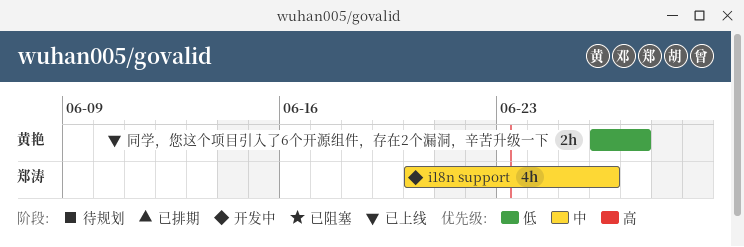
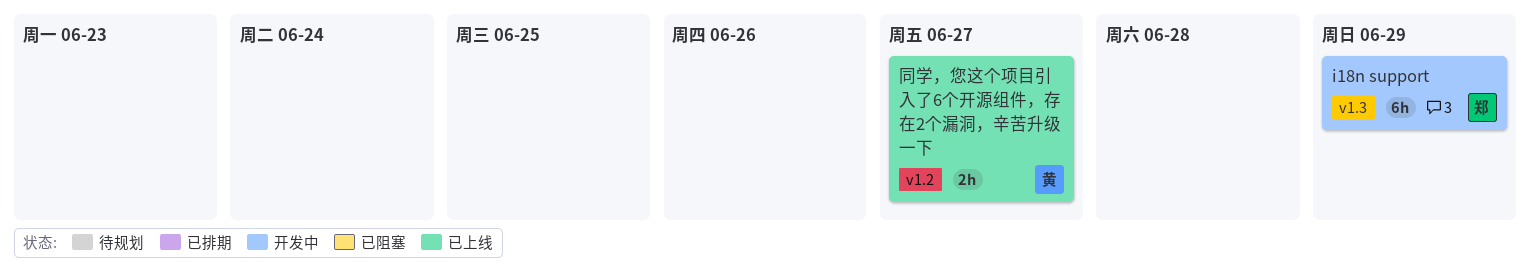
i18n support, estimate: 4h -> 6h
i18n support, due: Jun 26 -> Jun 29

